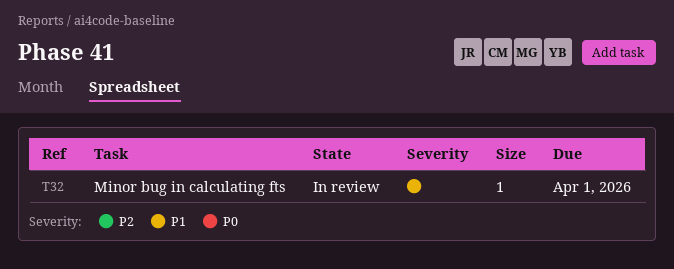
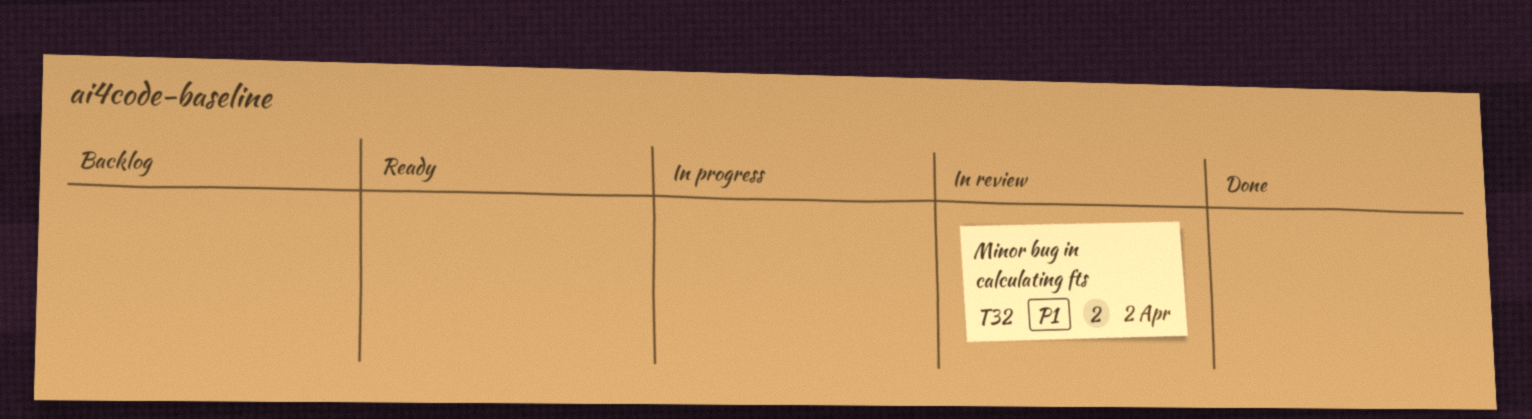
T32, estimate: 1 -> 2
T32, due: Apr 1 -> Apr 2

